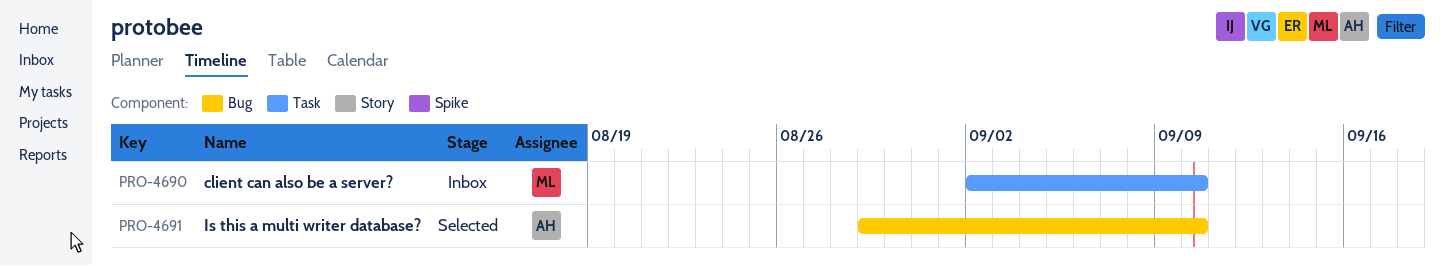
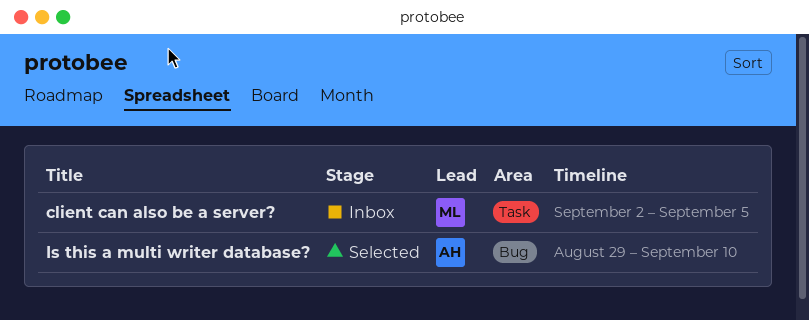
client can also be a server?, due: Sep 10 -> Sep 5

